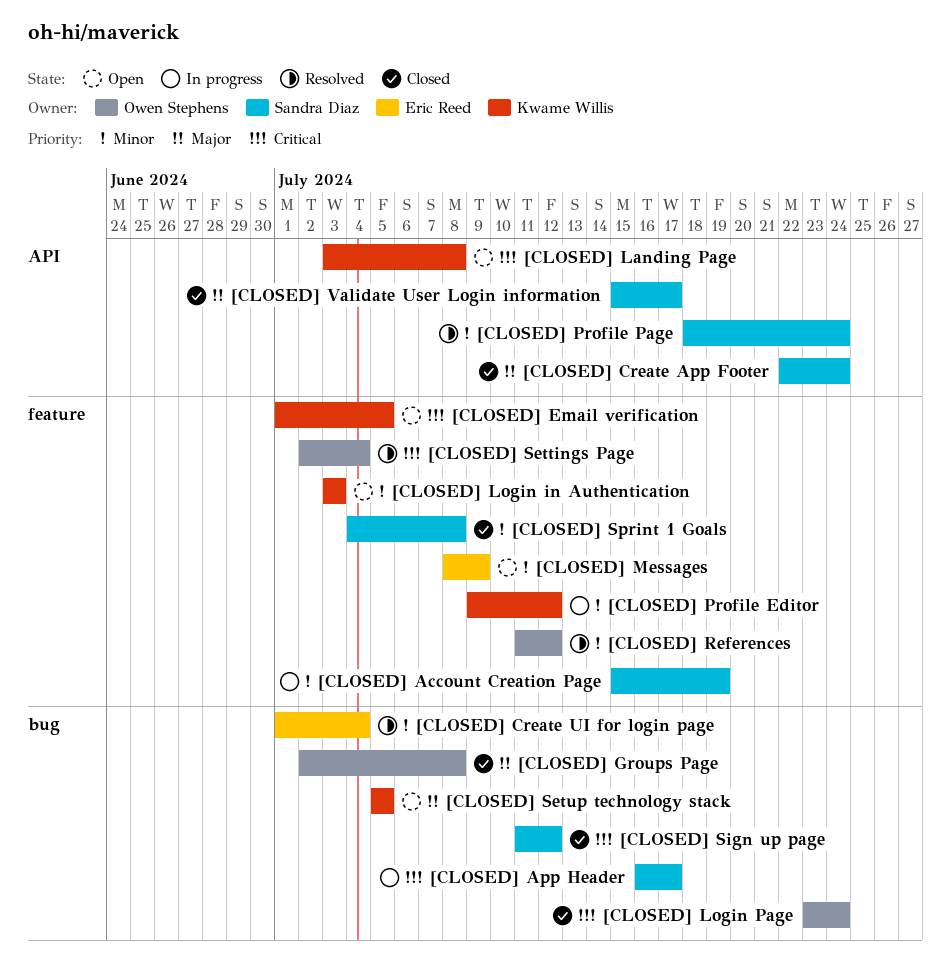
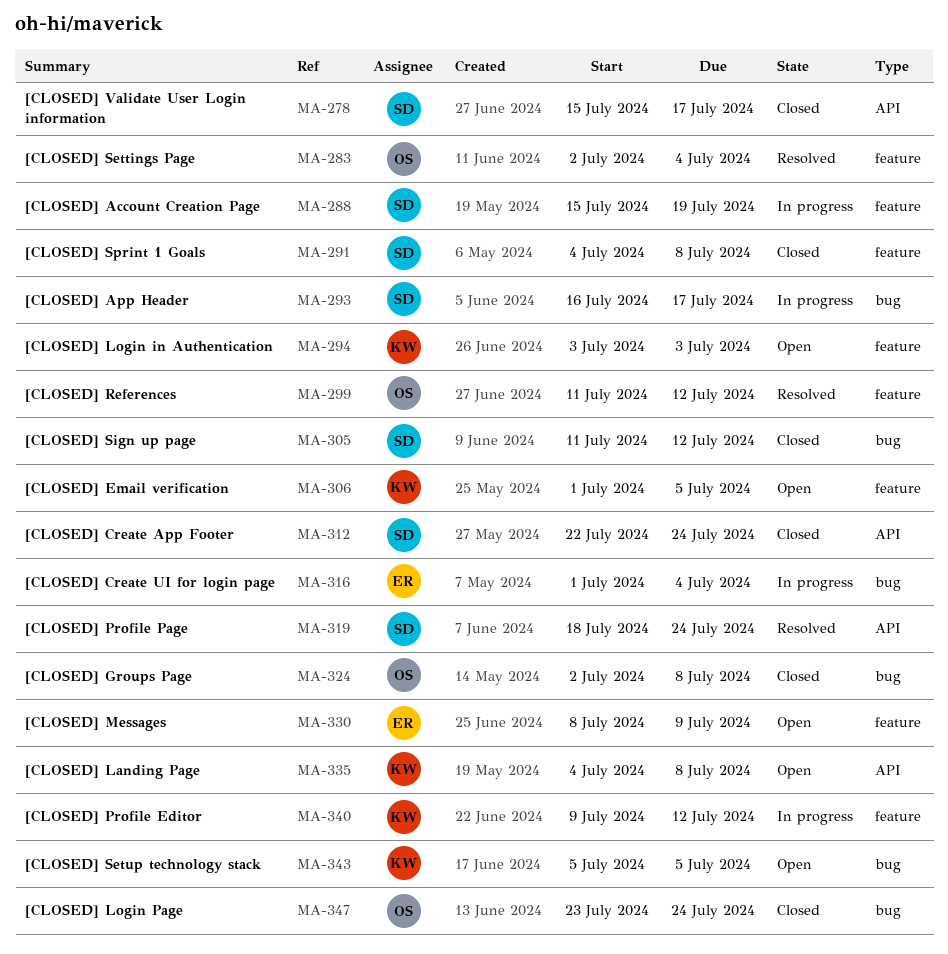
[CLOSED] Create UI for login page, status: Resolved -> In progress
[CLOSED] Landing Page, start: Jul 3 -> Jul 4

